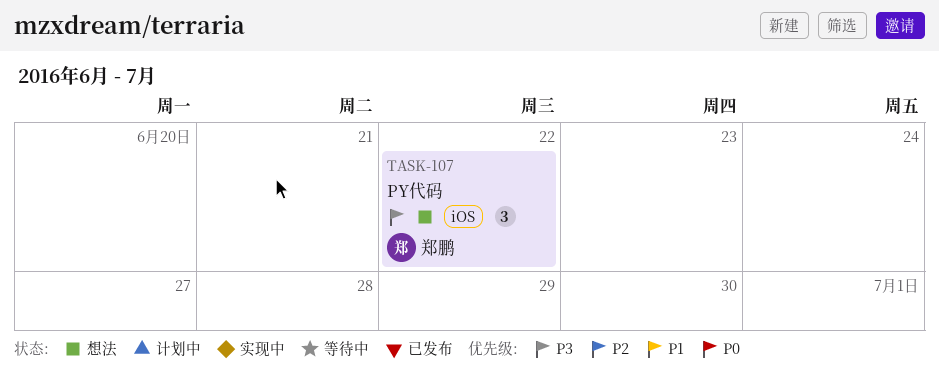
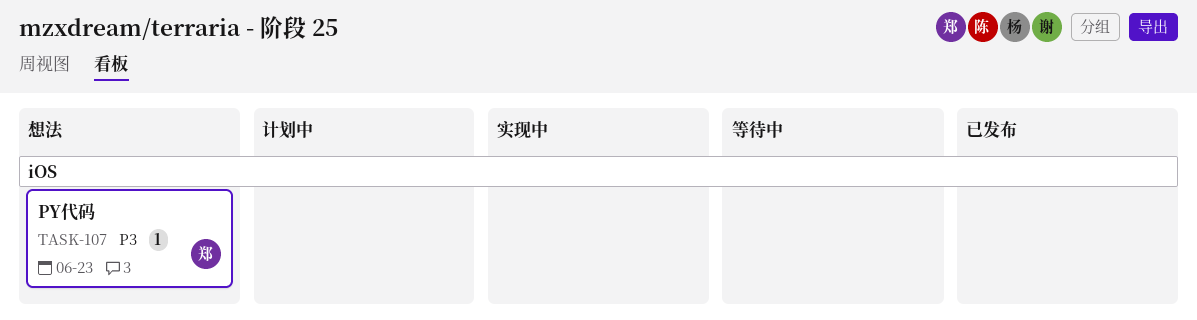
TASK-107, estimate: 3 -> 1
TASK-107, due: Jun 22 -> Jun 23

